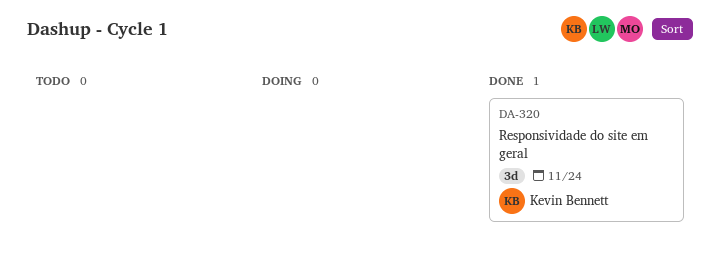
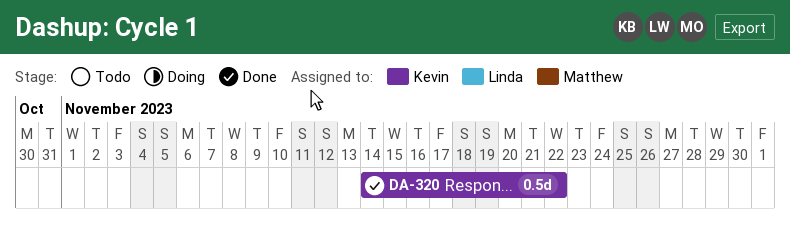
DA-320, estimate: 3d -> 0.5d
DA-320, due: Nov 24 -> Nov 22

